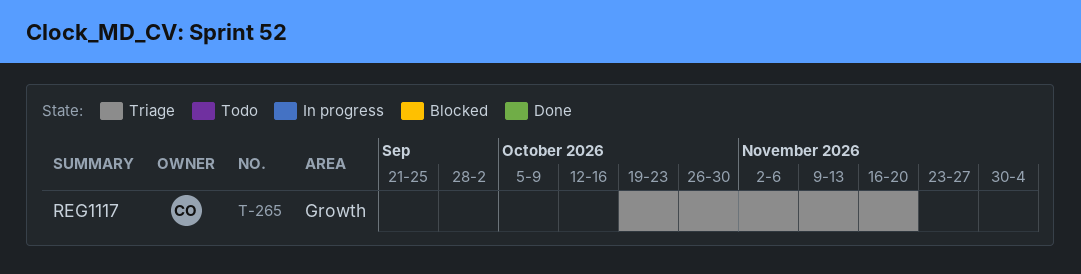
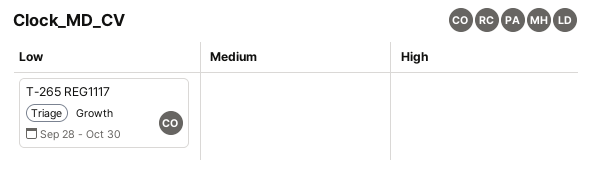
T-265, start: Oct 19 -> Sep 28
T-265, due: Nov 20 -> Oct 30

